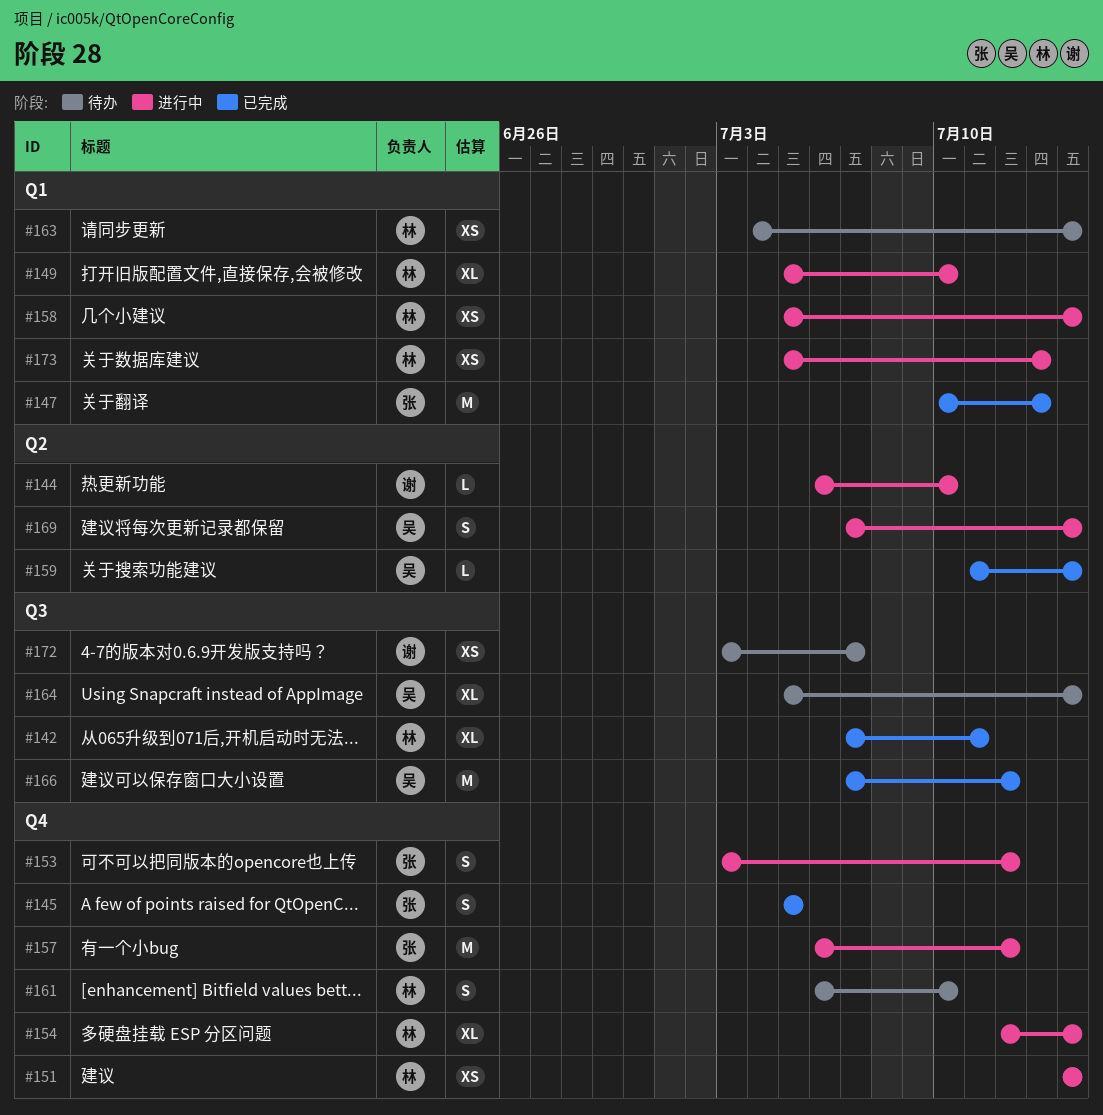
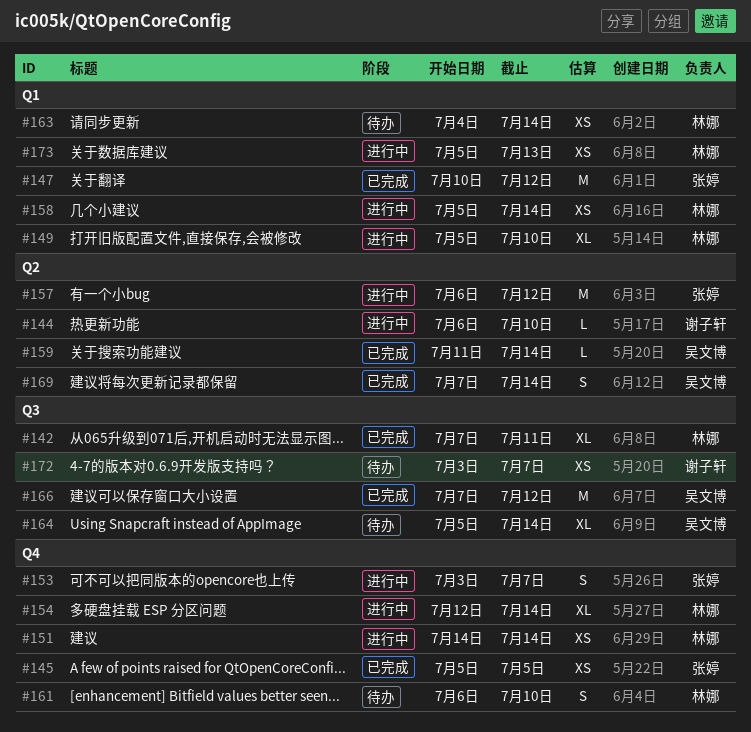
#145, estimate: S -> XS
#147, due: Jul 13 -> Jul 12
#153, due: Jul 12 -> Jul 7
#157, label: Q4 -> Q2
#169, status: 进行中 -> 已完成

